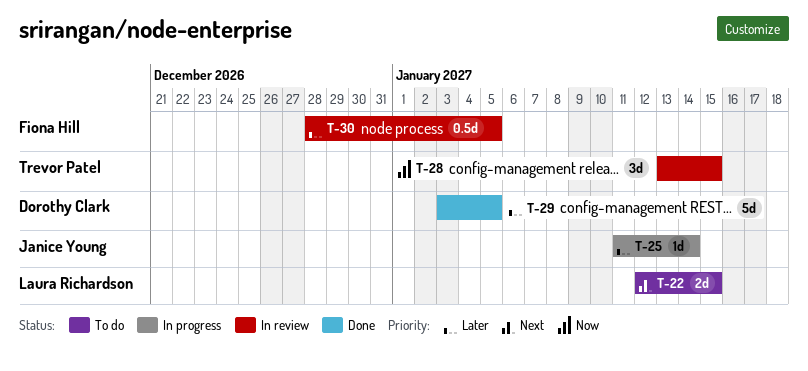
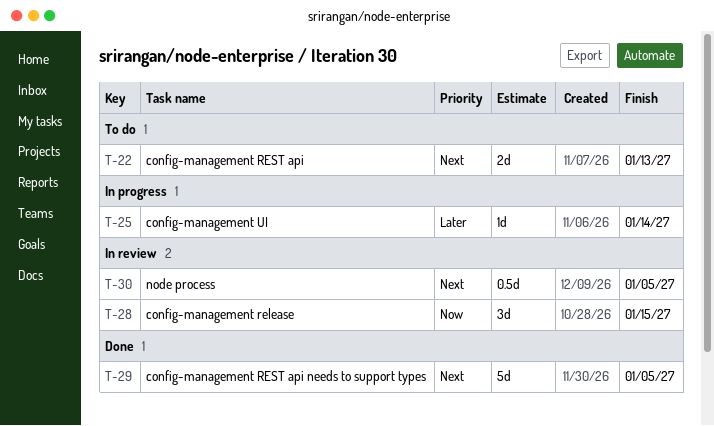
T-22, due: Jan 15 -> Jan 13
T-29, priority: Later -> Next
T-30, priority: Later -> Next

